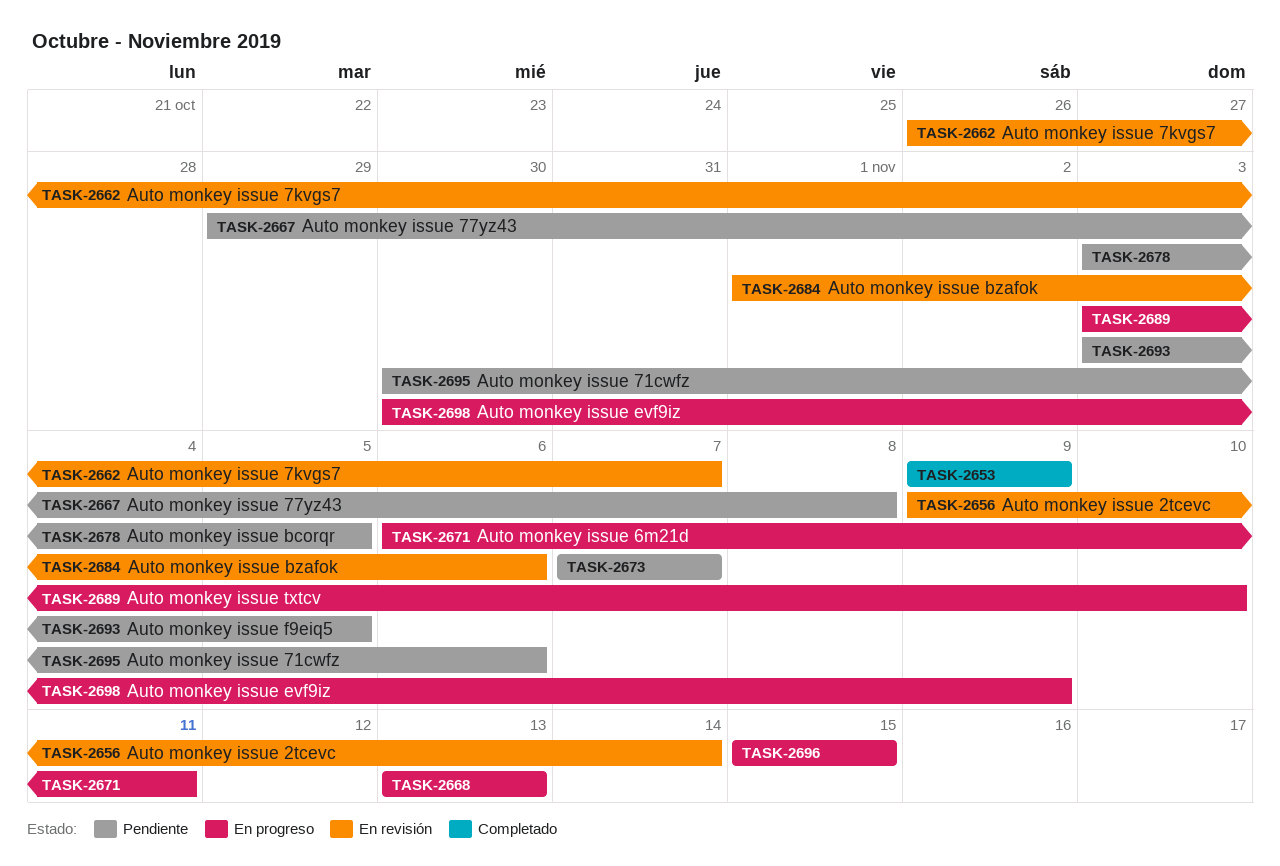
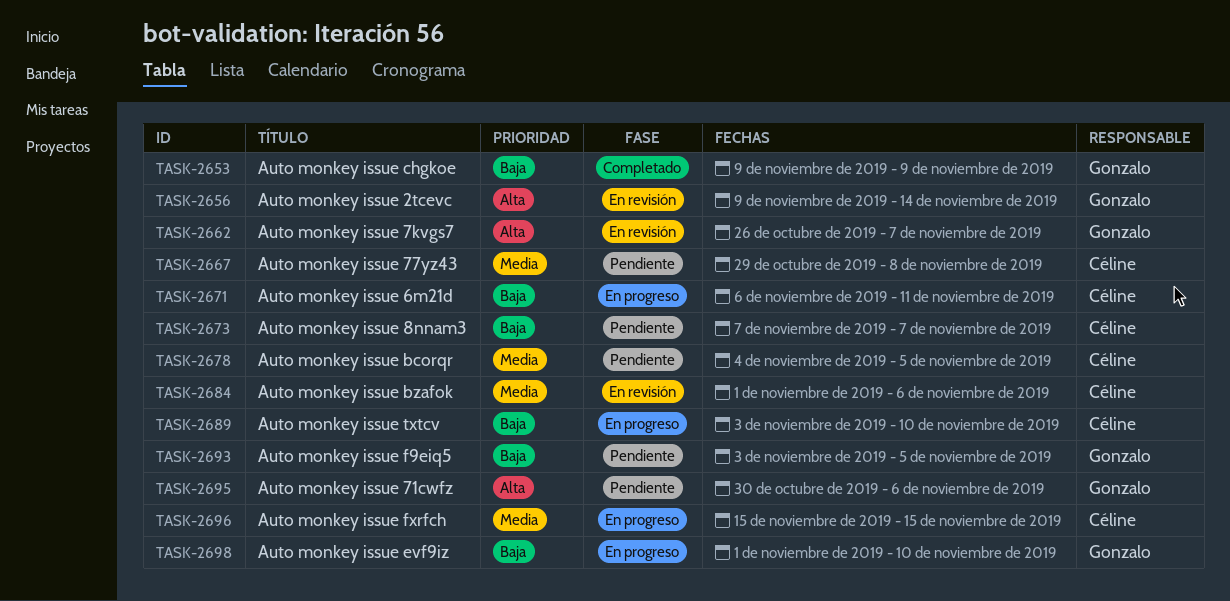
TASK-2668: present -> none
TASK-2678, start: Nov 3 -> Nov 4
TASK-2698, start: Oct 30 -> Nov 1
TASK-2698, due: Nov 9 -> Nov 10

